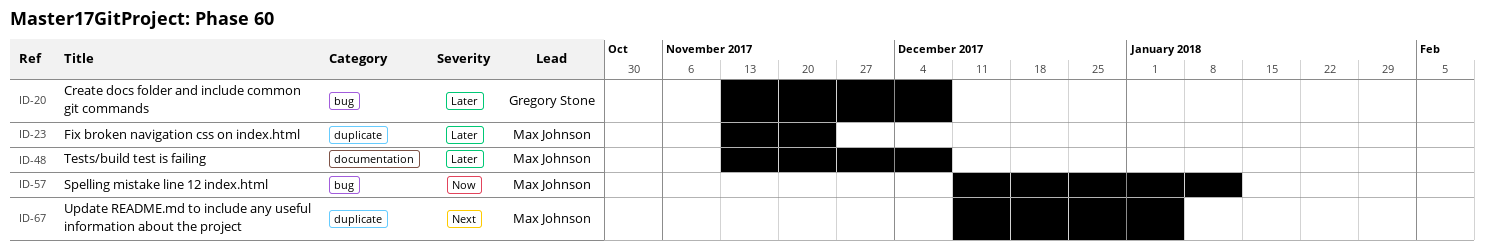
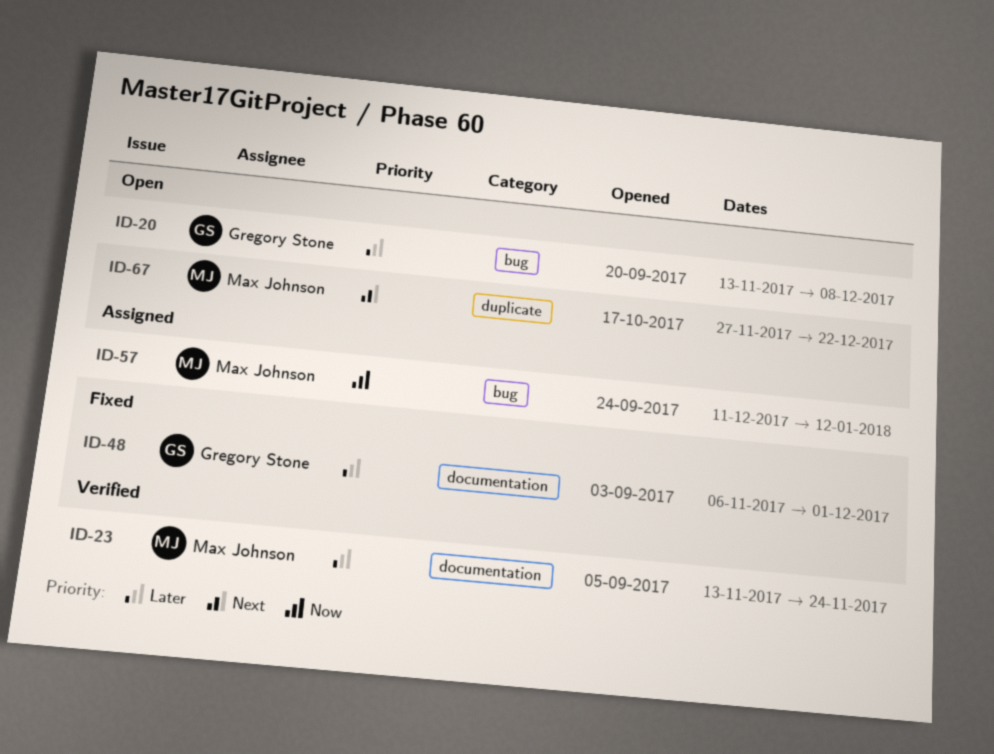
ID-23, label: duplicate -> documentation
ID-48, owner: Max Johnson -> Gregory Stone
ID-48, start: Nov 13 -> Nov 6
ID-48, due: Dec 8 -> Dec 1
ID-67, start: Dec 11 -> Nov 27
ID-67, due: Jan 5 -> Dec 22

